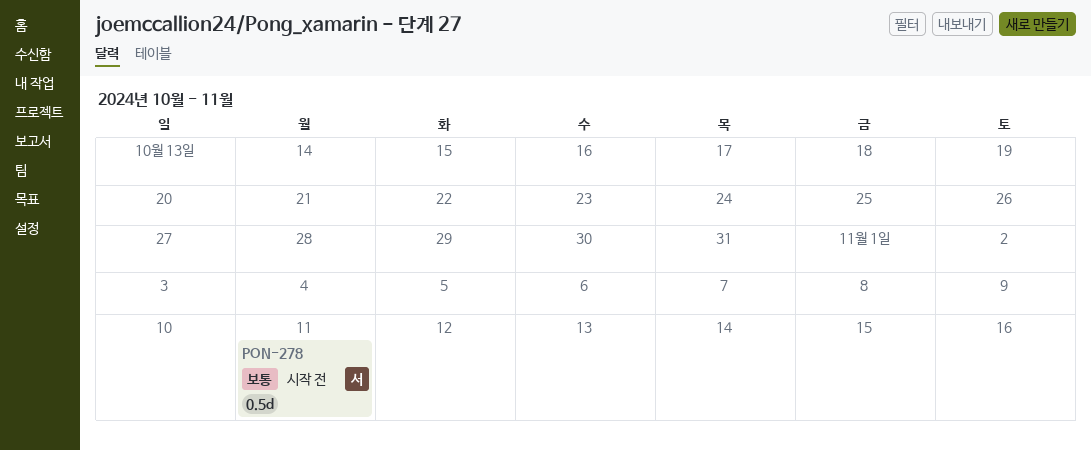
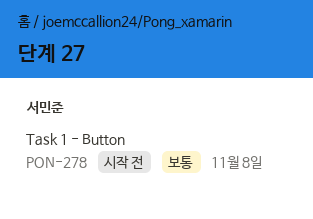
PON-278, due: Nov 11 -> Nov 8

